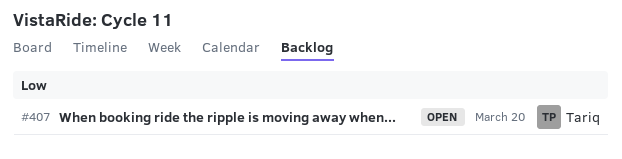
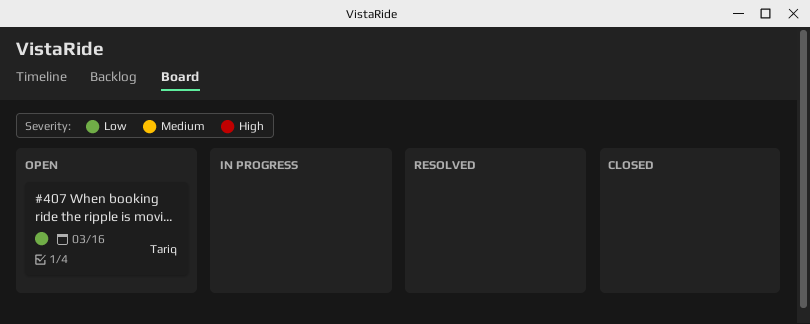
#407, due: Mar 20 -> Mar 16

